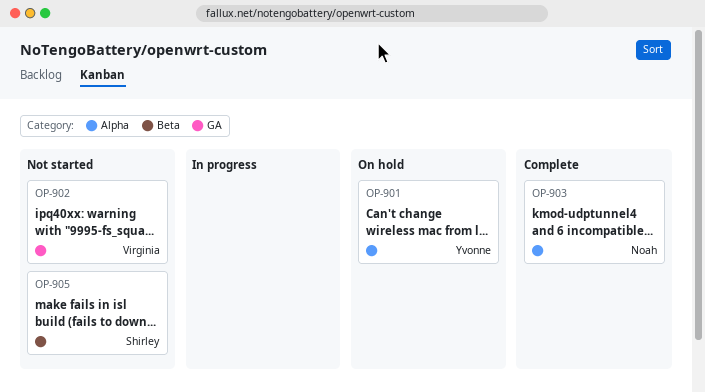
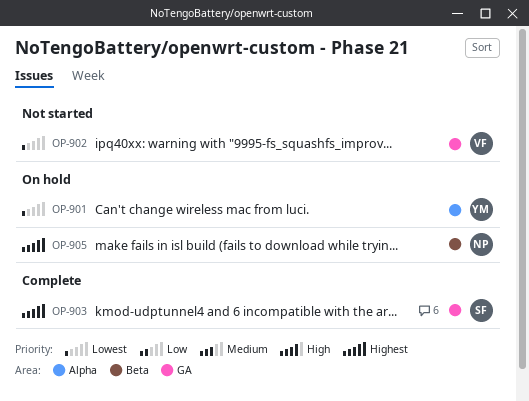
OP-903, owner: Noah -> Shirley
OP-903, label: Alpha -> GA
OP-905, status: Not started -> On hold
OP-905, owner: Shirley -> Noah

